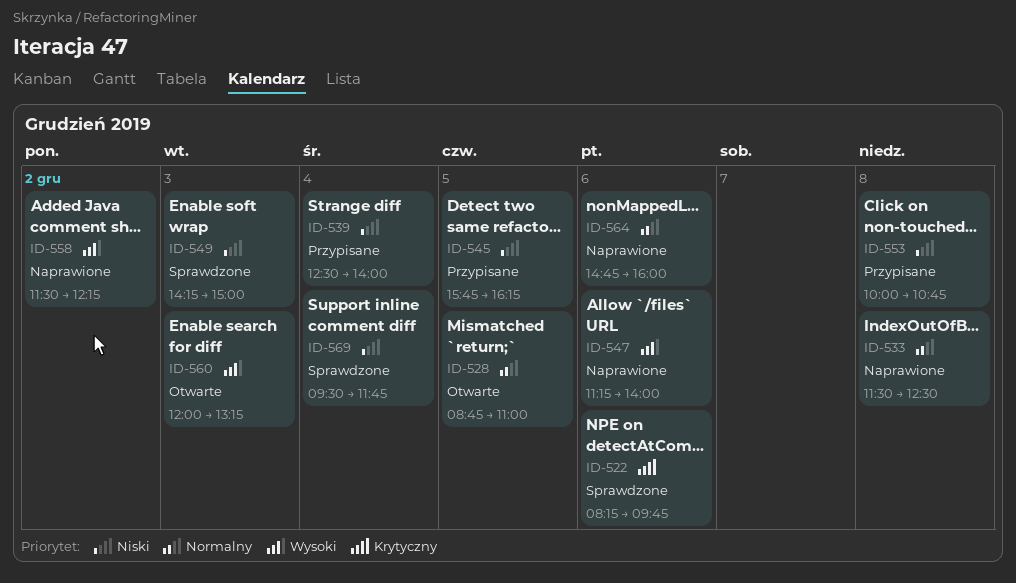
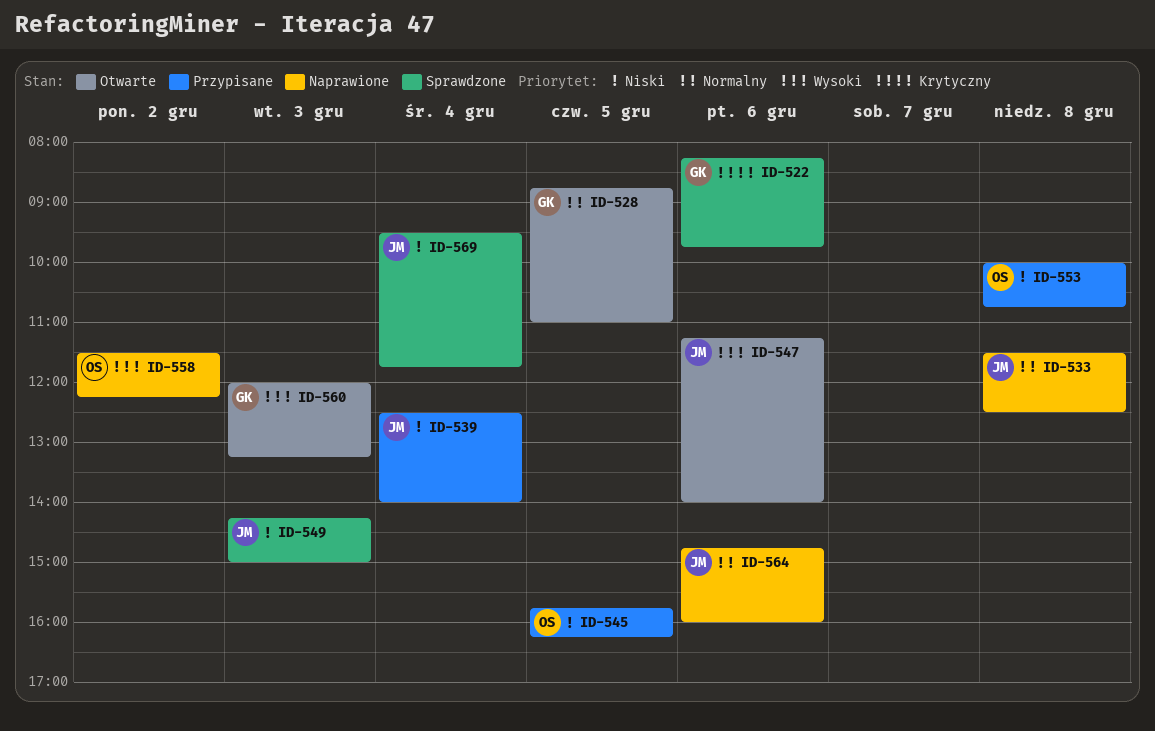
ID-547, status: Naprawione -> Otwarte

